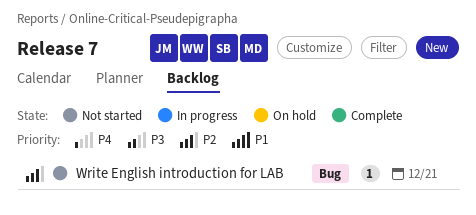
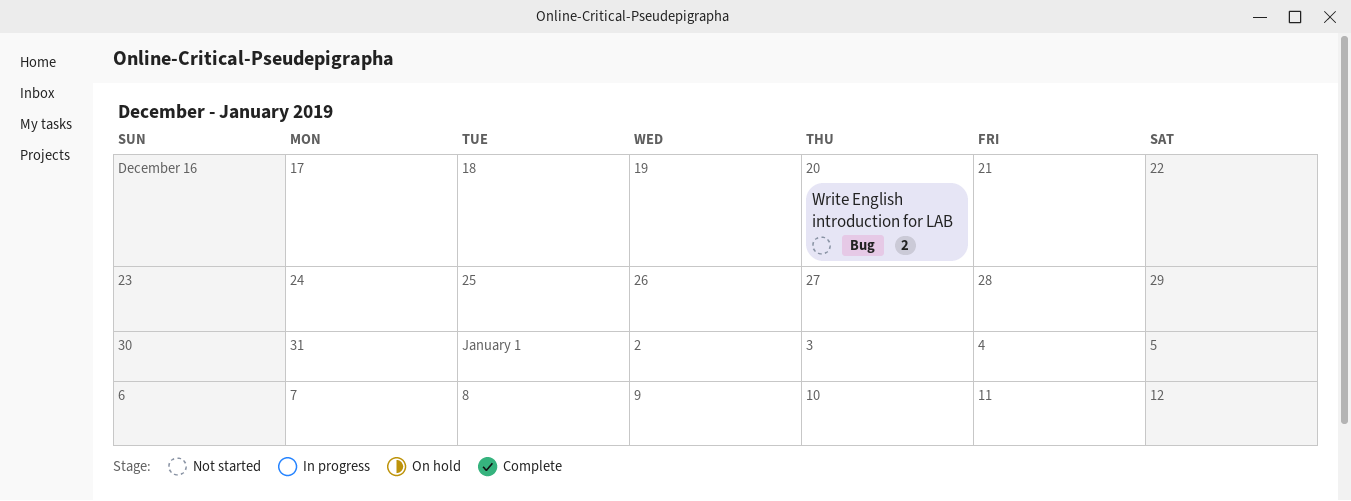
Write English introduction for LAB, estimate: 1 -> 2
Write English introduction for LAB, due: Dec 21 -> Dec 20

